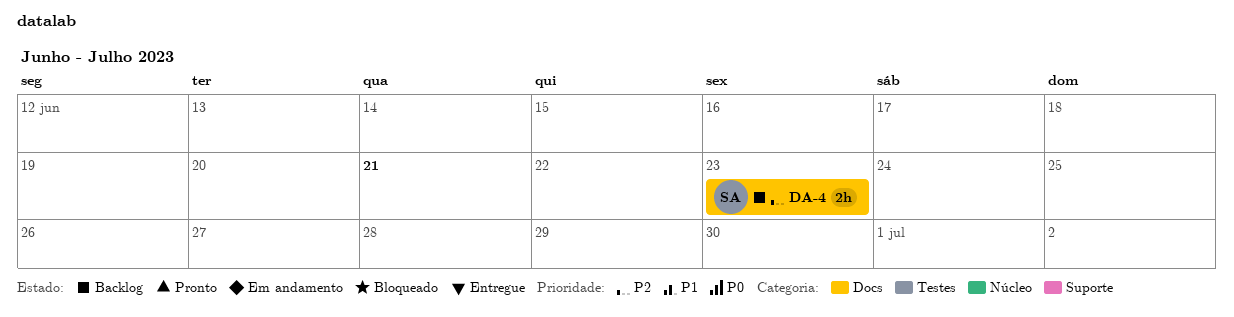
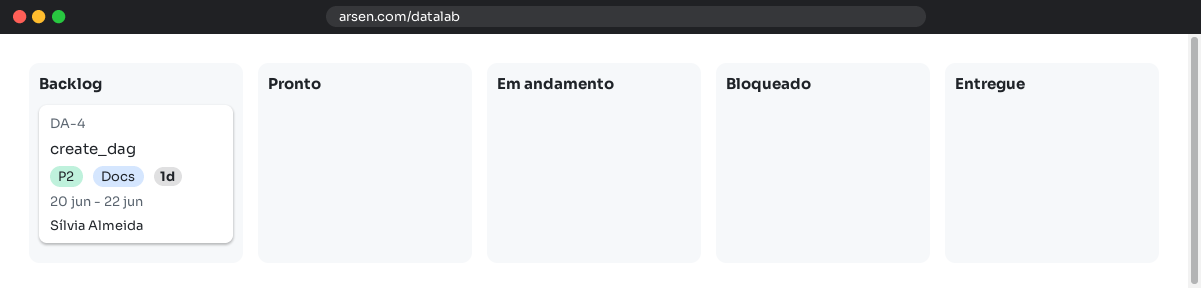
DA-4, estimate: 2h -> 1d
DA-4, start: Jun 23 -> Jun 20
DA-4, due: Jun 23 -> Jun 22

